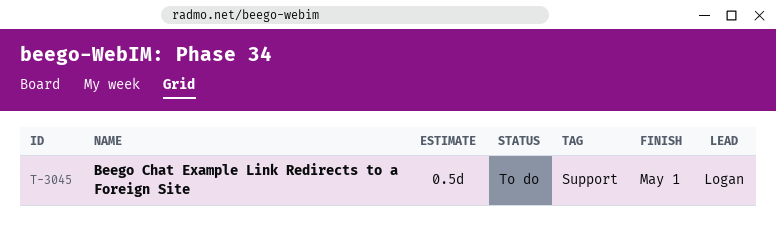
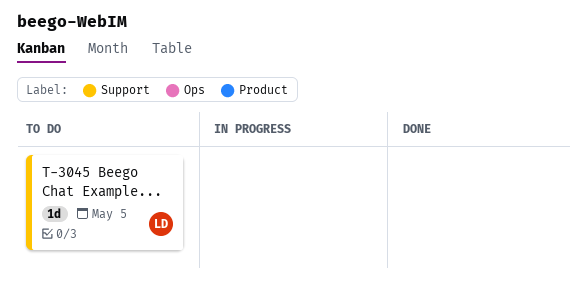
T-3045, estimate: 0.5d -> 1d
T-3045, due: May 1 -> May 5

